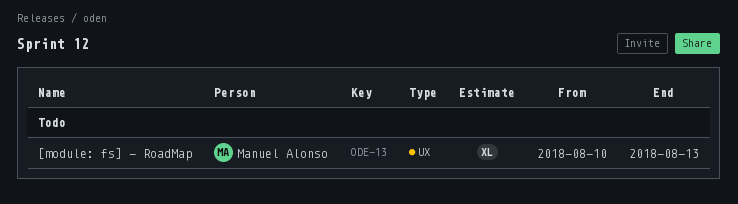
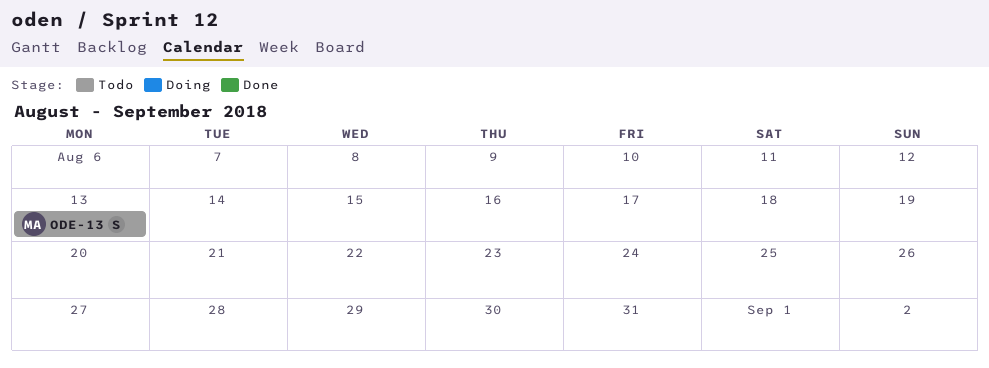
ODE-13, estimate: XL -> S
ODE-13, start: Aug 10 -> Aug 13

